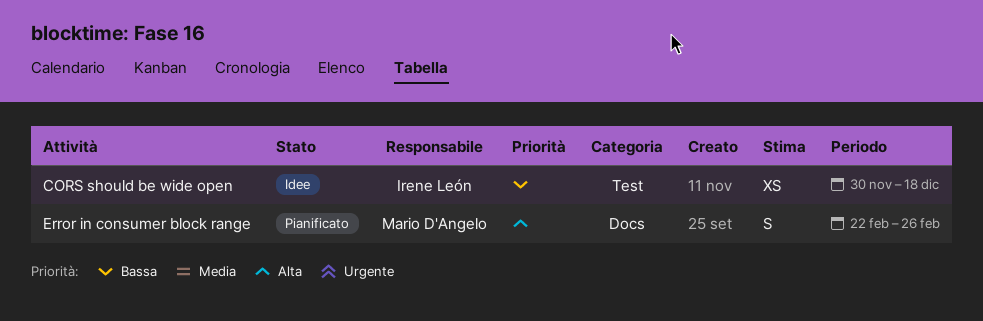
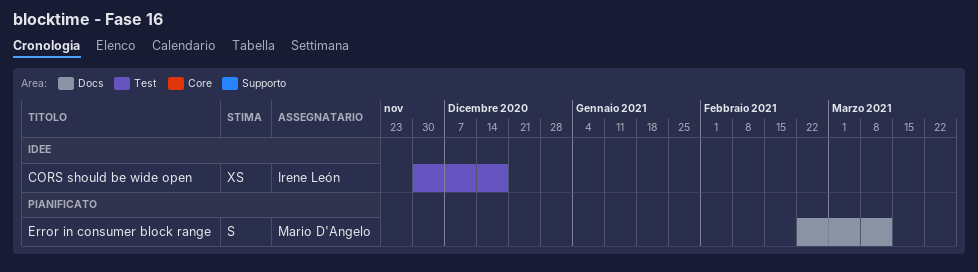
Error in consumer block range, due: Feb 26 -> Mar 12

